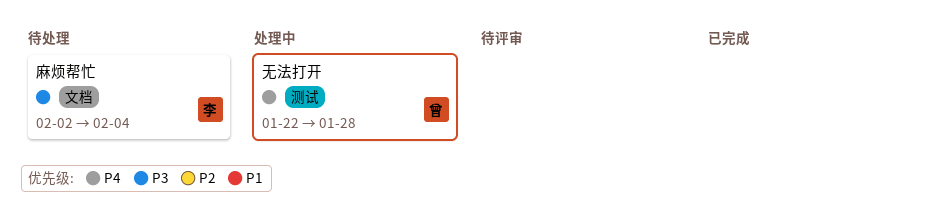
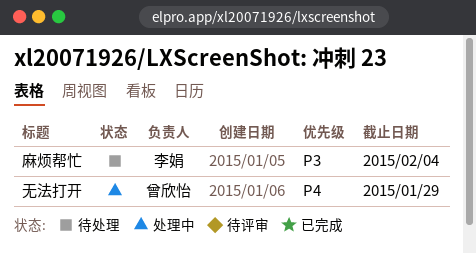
无法打开, due: Jan 28 -> Jan 29

